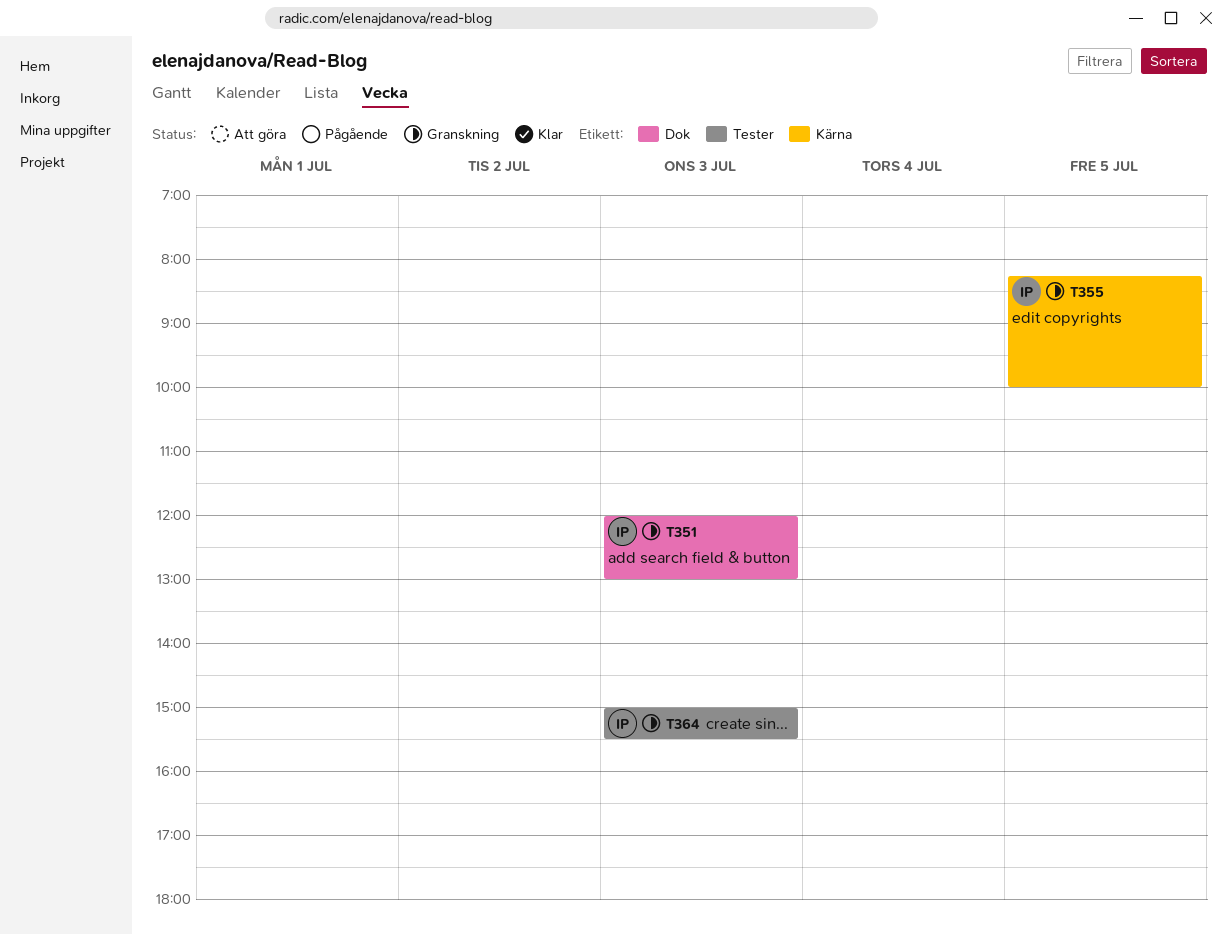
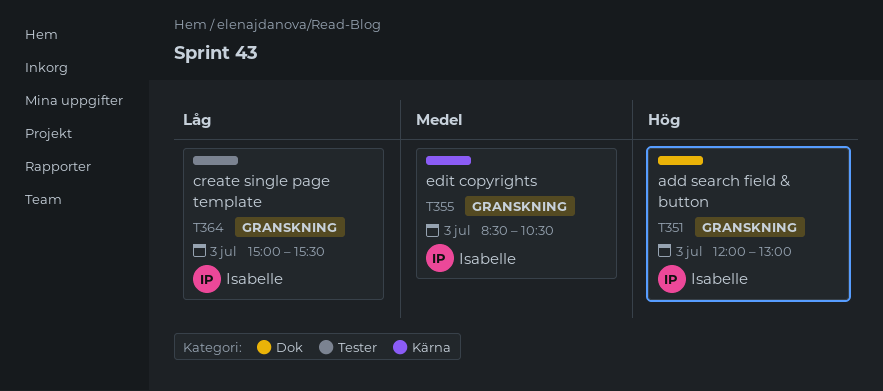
T355, day: Jul 5 -> Jul 3
T355, begins: 08:15 -> 08:30
T355, ends: 10:00 -> 10:30

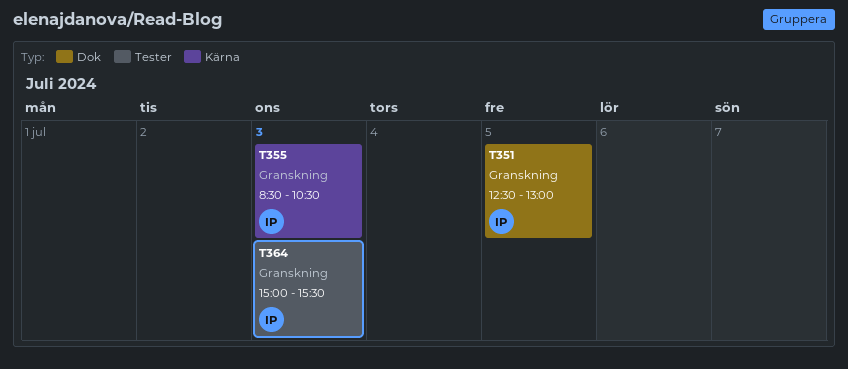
T351, day: Jul 3 -> Jul 5
T351, begins: 12:00 -> 12:30

